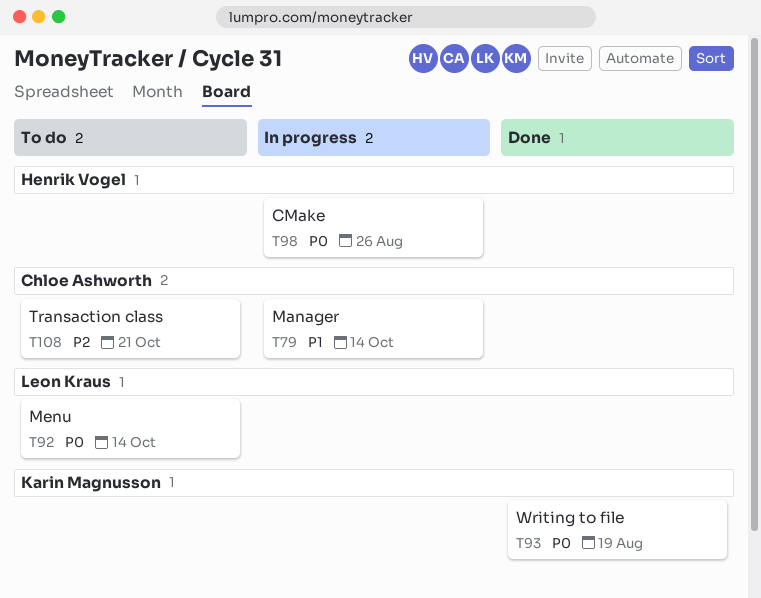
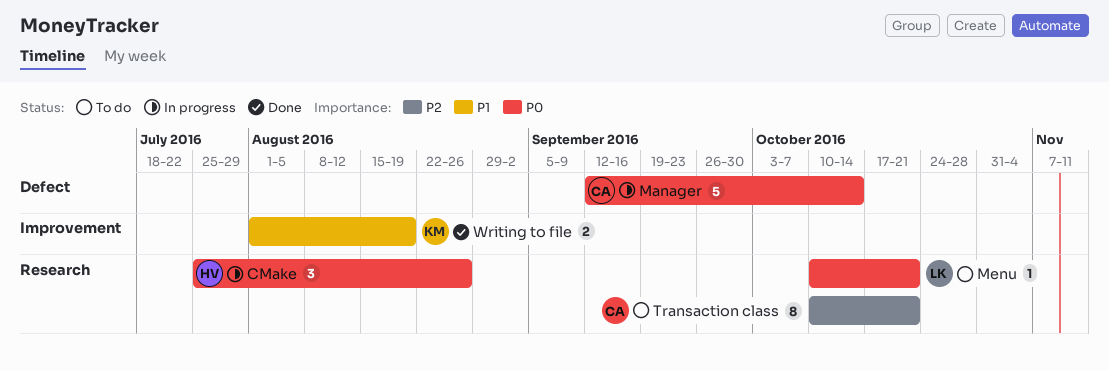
Manager, priority: P1 -> P0
Menu, due: Oct 14 -> Oct 21
Writing to file, priority: P0 -> P1

